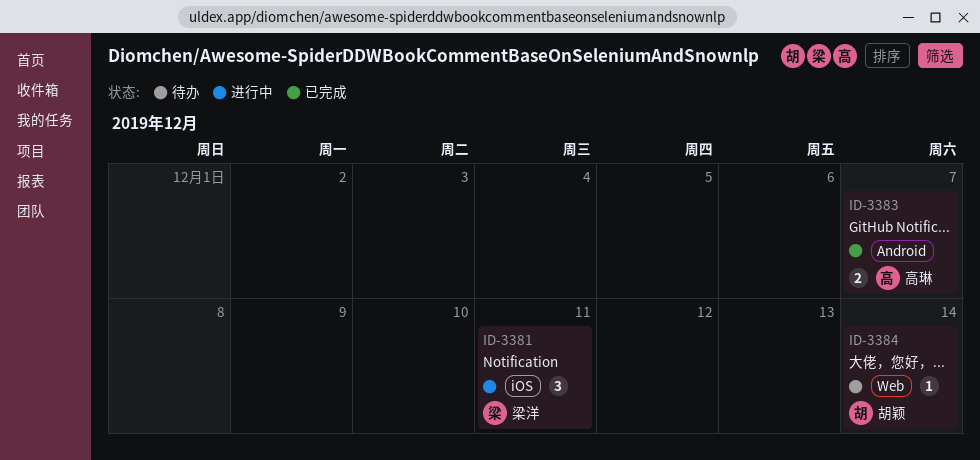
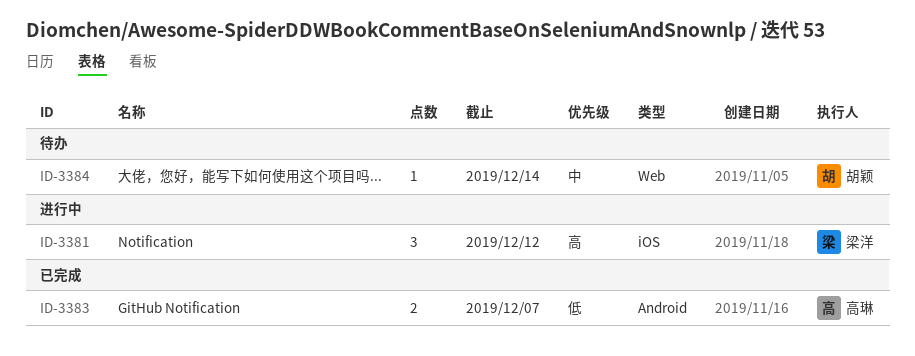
ID-3381, due: Dec 11 -> Dec 12

